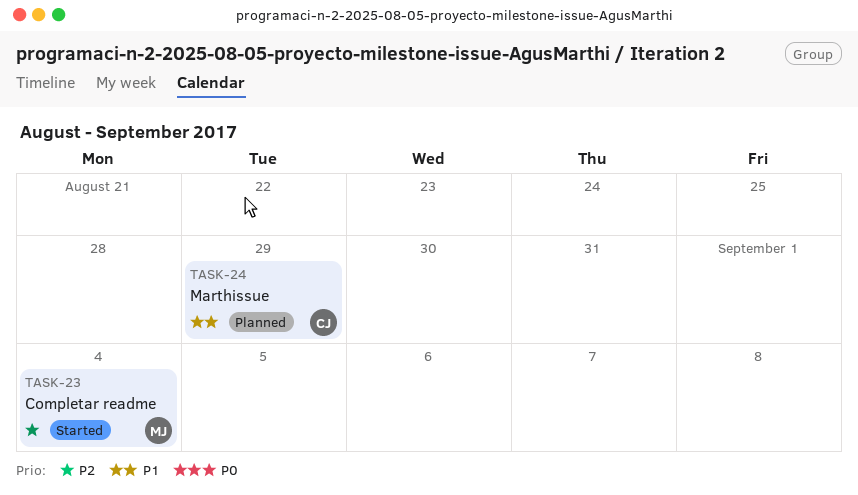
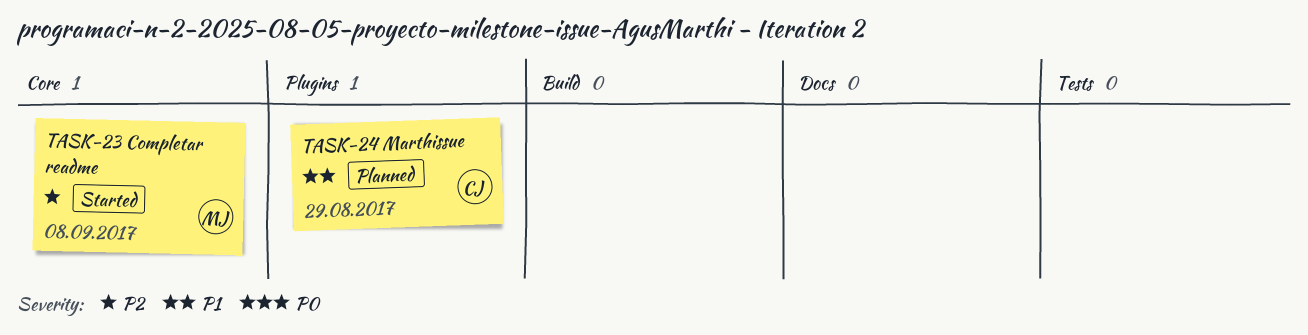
TASK-23, due: Sep 4 -> Sep 8

